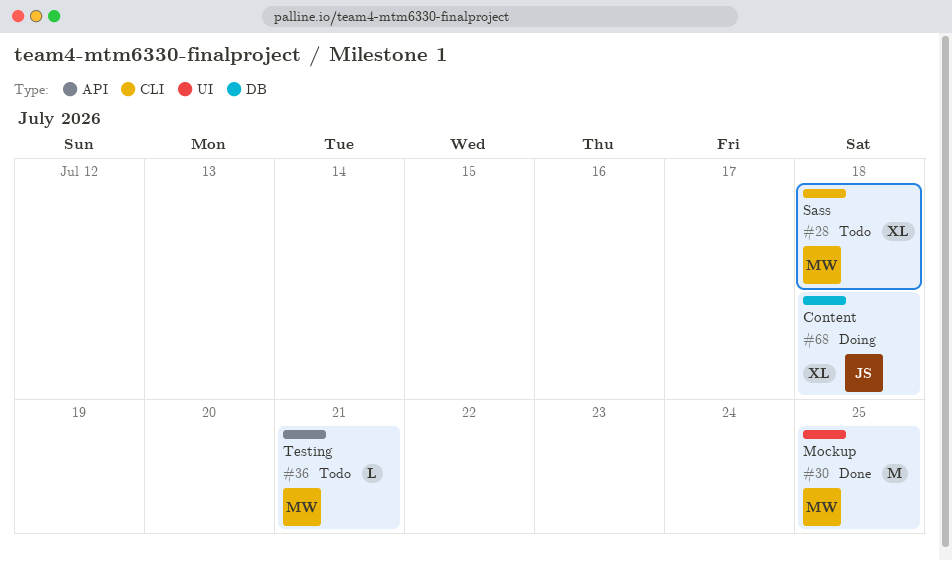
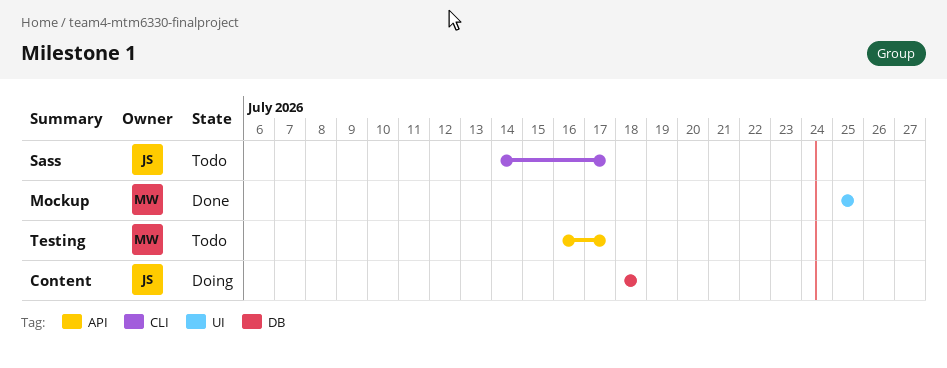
Sass, owner: MW -> JS
Sass, due: Jul 18 -> Jul 17
Testing, due: Jul 21 -> Jul 17

